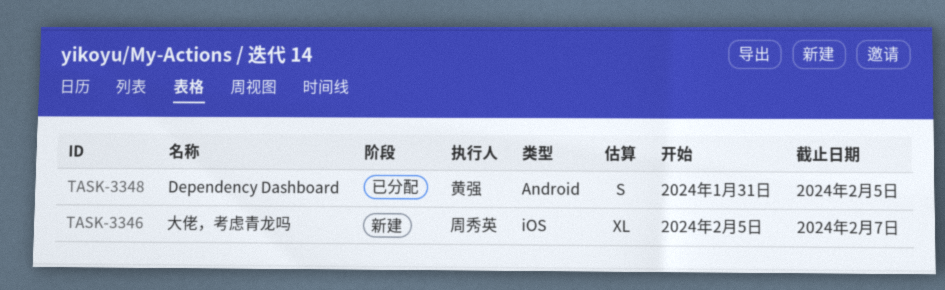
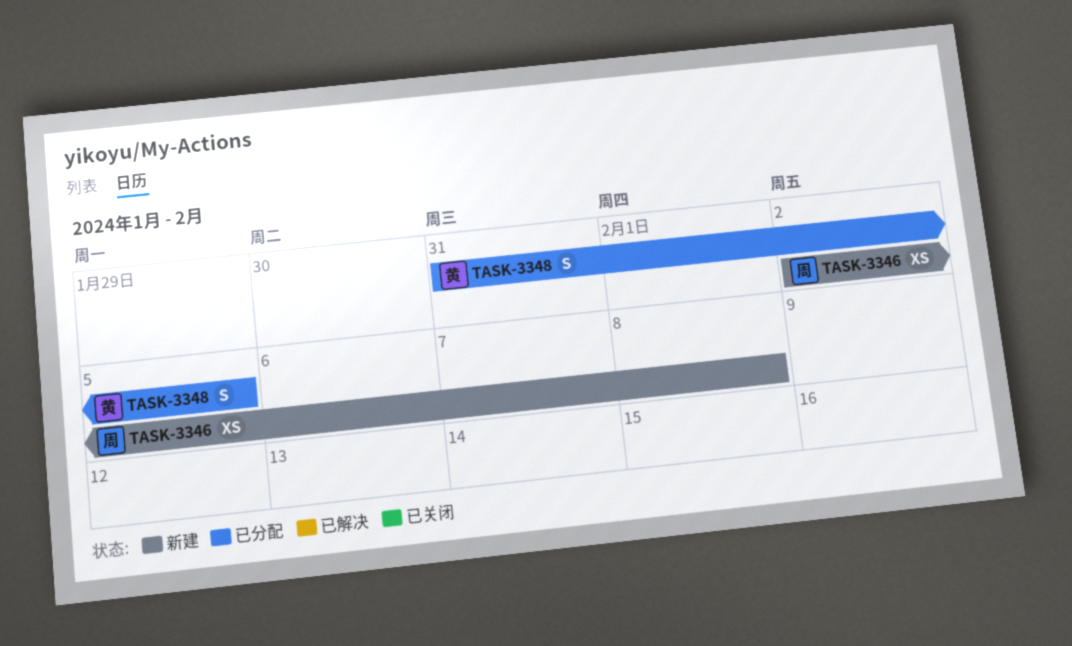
TASK-3346, estimate: XL -> XS
TASK-3346, start: Feb 5 -> Feb 2
TASK-3346, due: Feb 7 -> Feb 8

